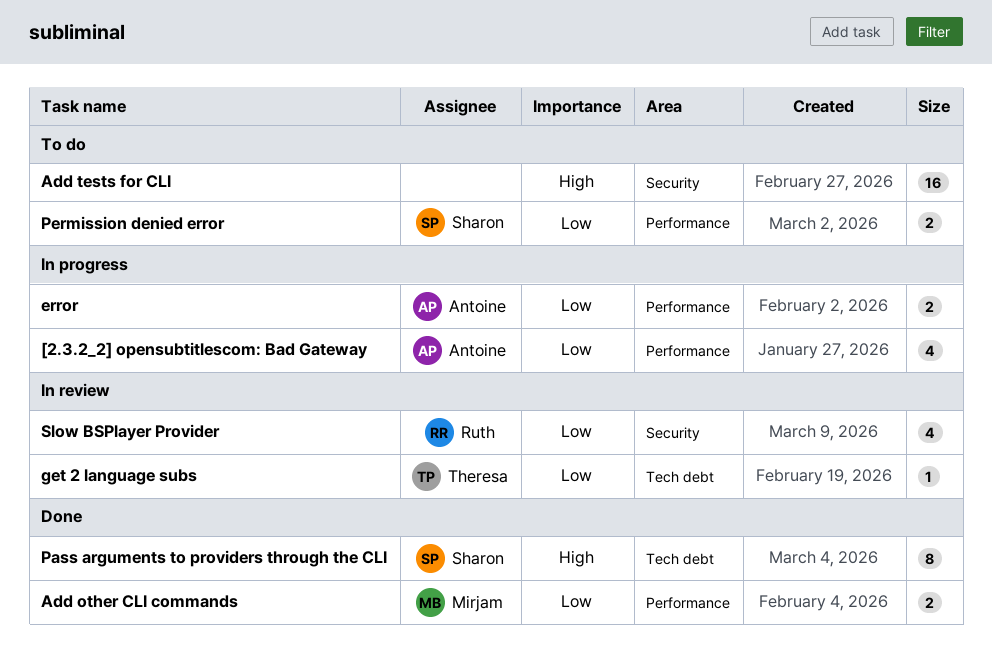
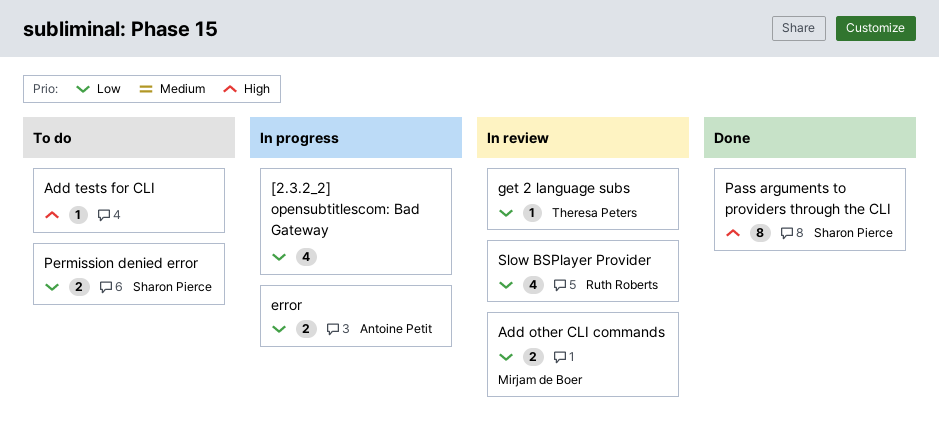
[2.3.2_2] opensubtitlescom: Bad Gateway, owner: Antoine Petit -> none
Add other CLI commands, status: Done -> In review
Add tests for CLI, estimate: 16 -> 1

